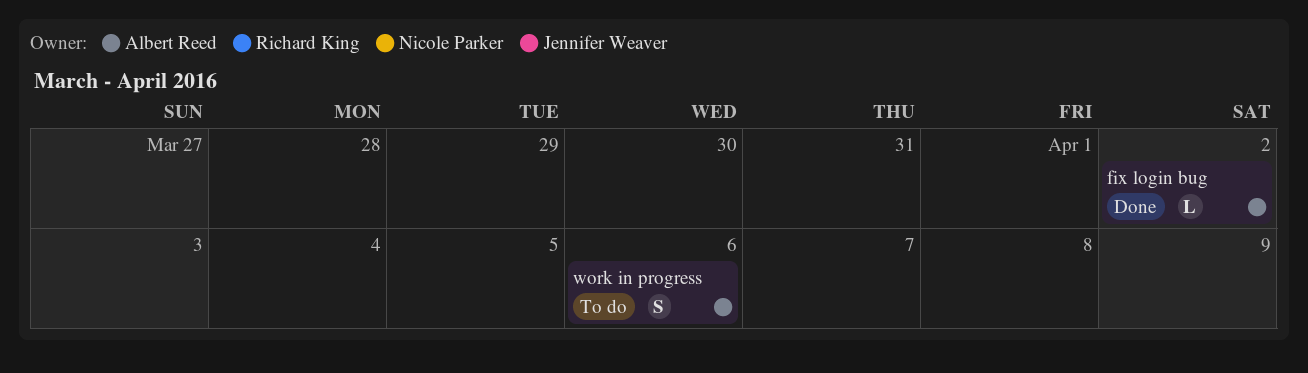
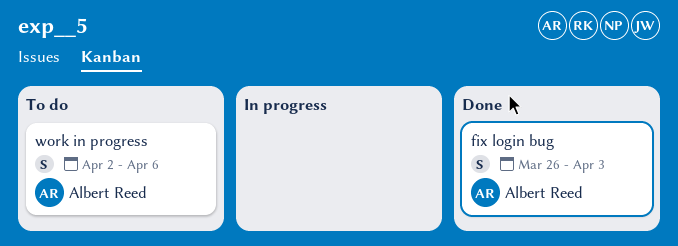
fix login bug, estimate: L -> S
fix login bug, due: Apr 2 -> Apr 3

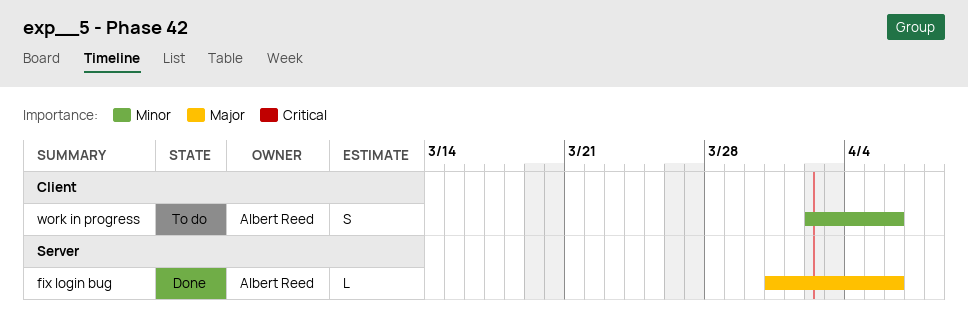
fix login bug, estimate: S -> L
fix login bug, start: Mar 26 -> Mar 31
fix login bug, due: Apr 3 -> Apr 6

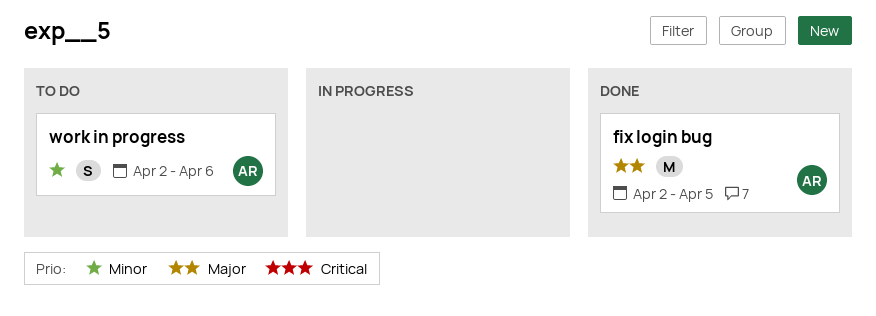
fix login bug, estimate: L -> M
fix login bug, start: Mar 31 -> Apr 2
fix login bug, due: Apr 6 -> Apr 5

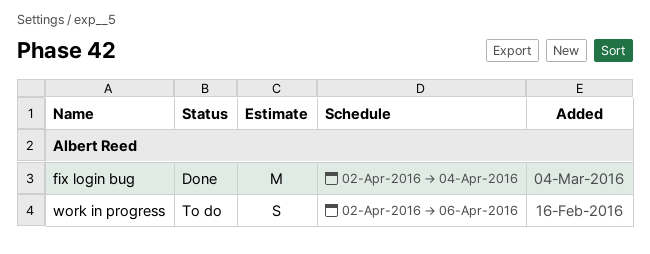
fix login bug, due: Apr 5 -> Apr 4

